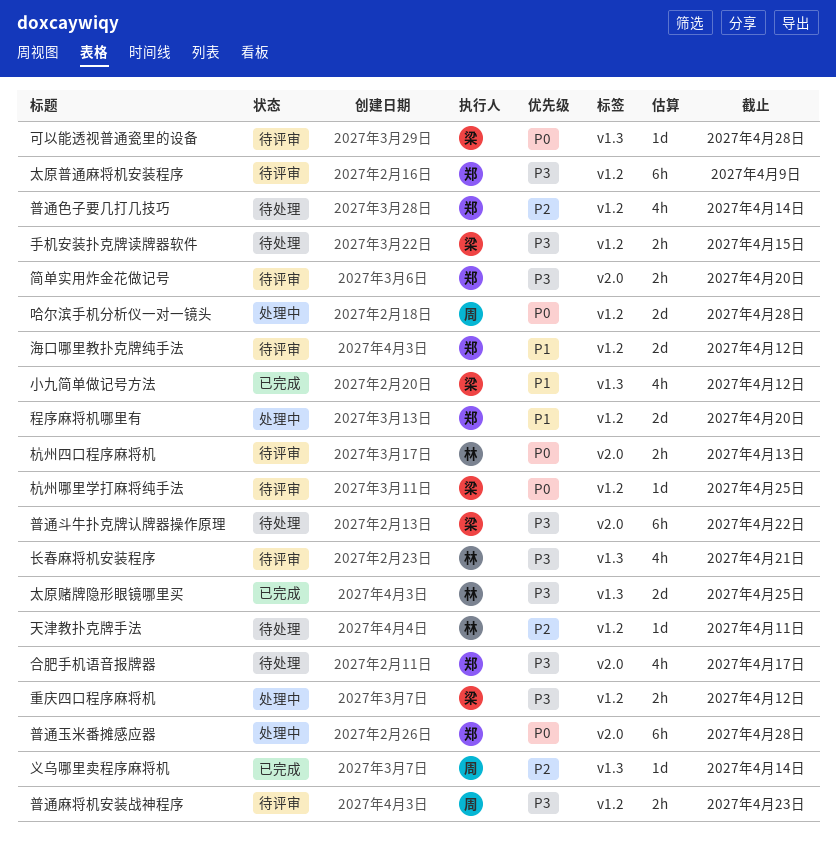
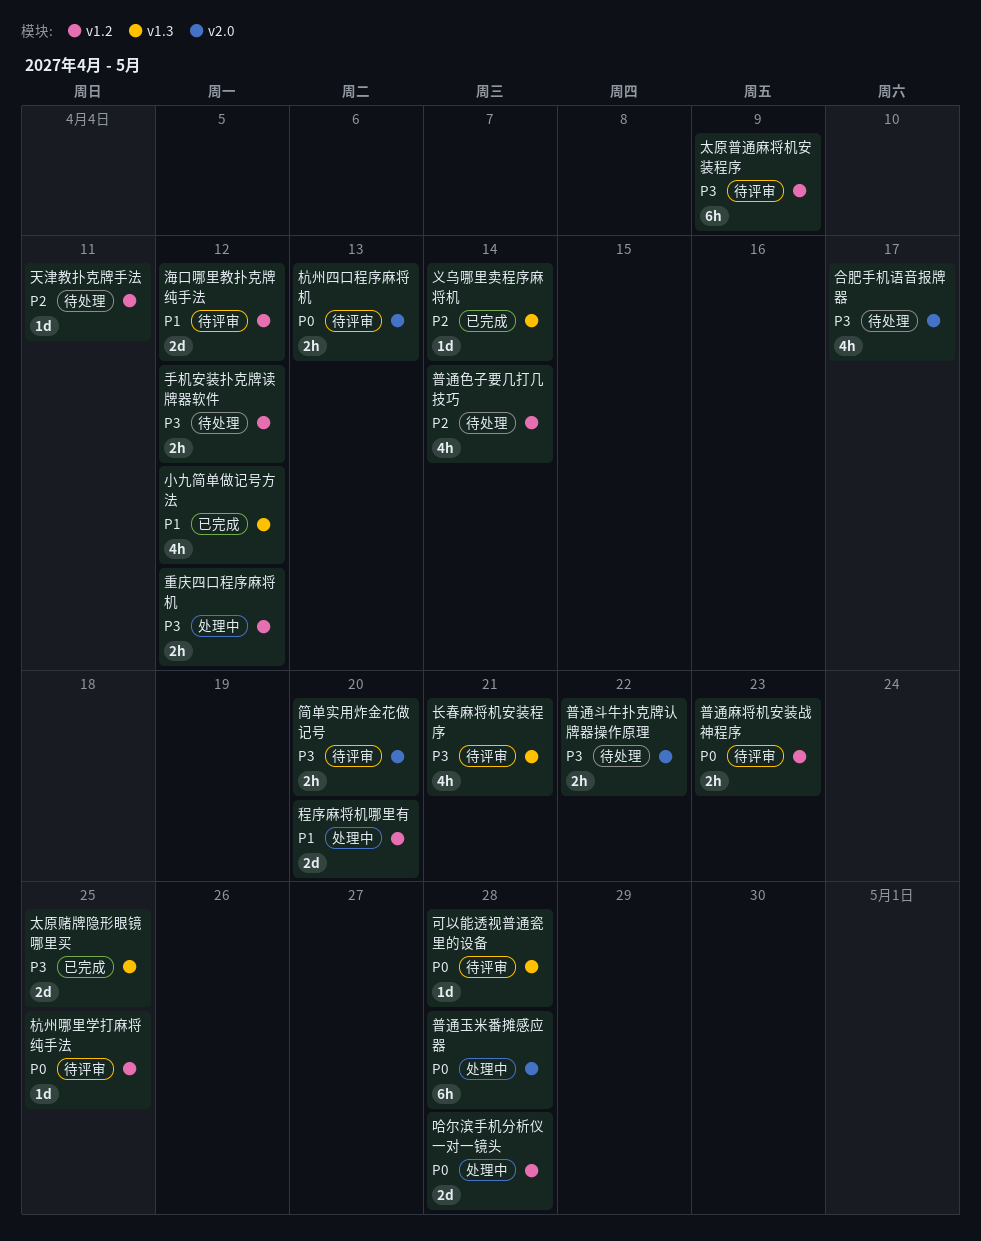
手机安装扑克牌读牌器软件, due: Apr 15 -> Apr 12
普通斗牛扑克牌认牌器操作原理, estimate: 6h -> 2h
普通麻将机安装战神程序, priority: P3 -> P0

